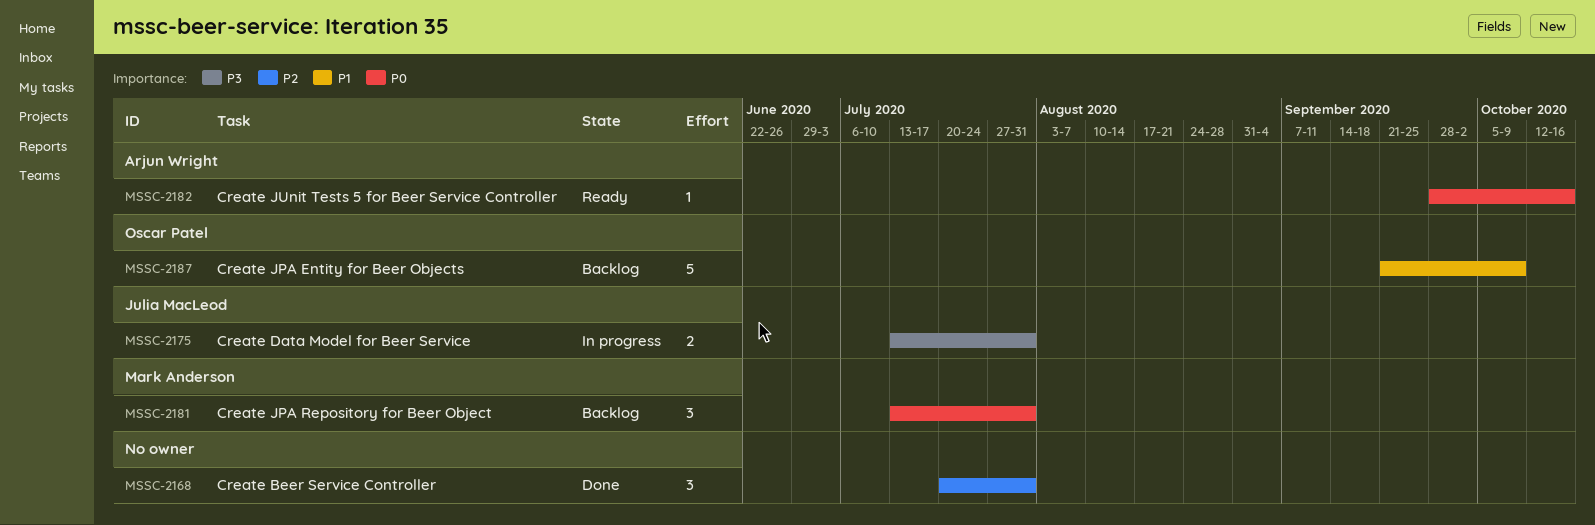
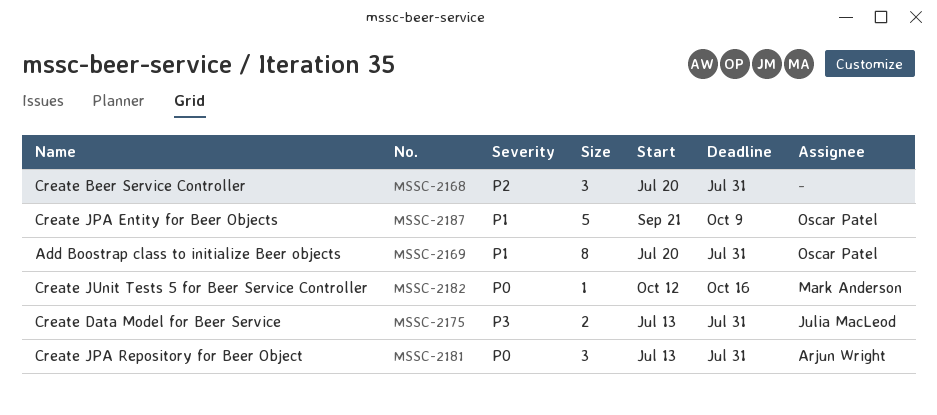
MSSC-2169: none -> present
MSSC-2181, owner: Mark Anderson -> Arjun Wright
MSSC-2182, owner: Arjun Wright -> Mark Anderson
MSSC-2182, start: Sep 28 -> Oct 12

